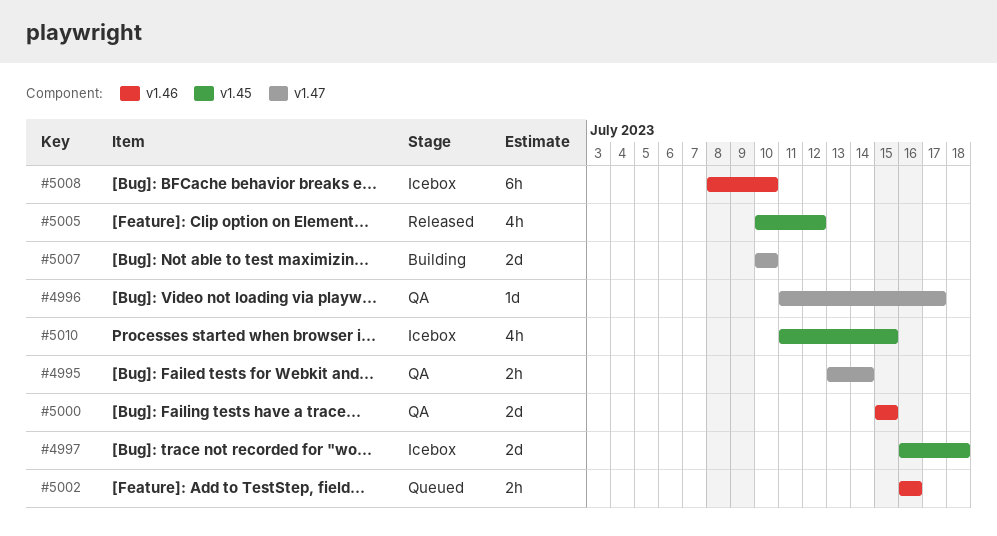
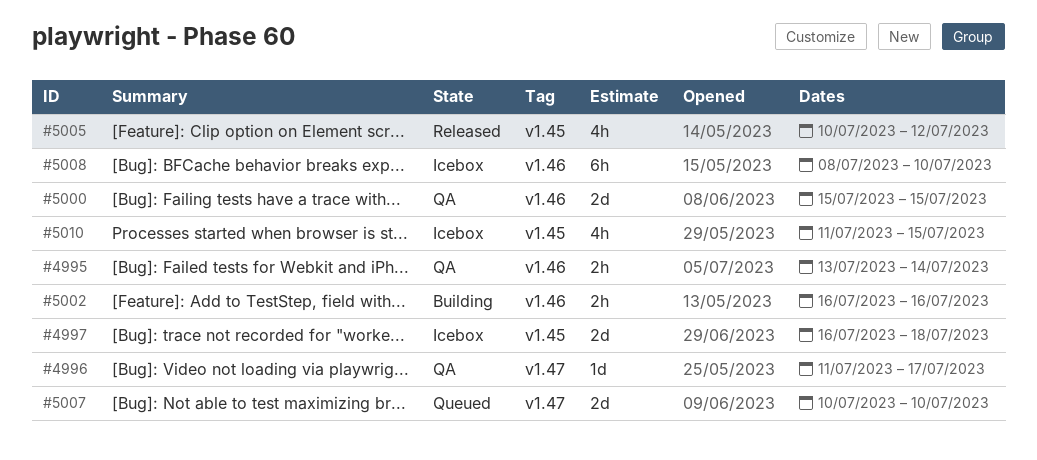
#4995, label: v1.47 -> v1.46
#5002, status: Queued -> Building
#5007, status: Building -> Queued

